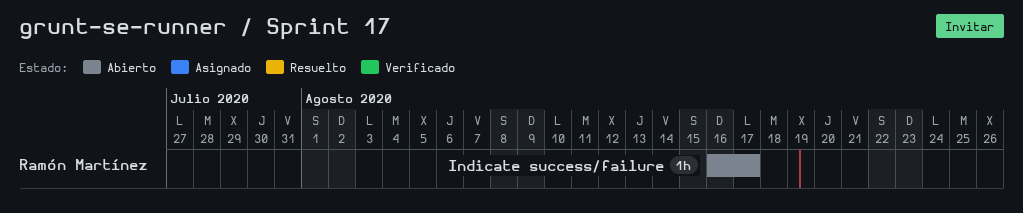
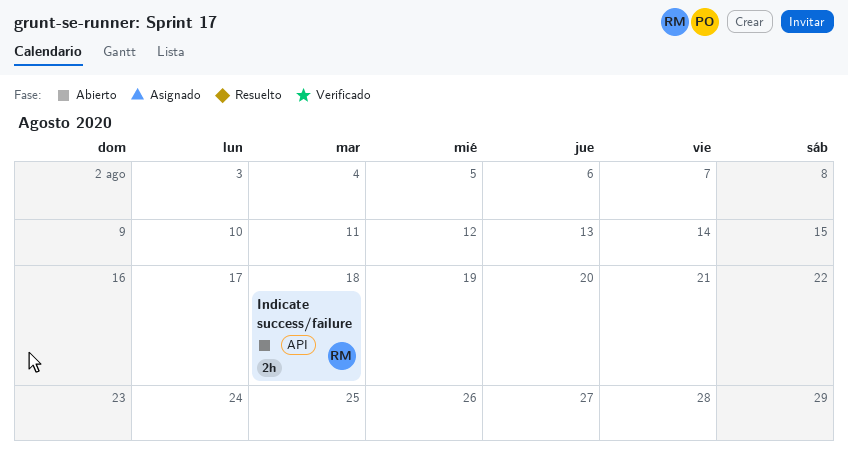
Indicate success/failure, estimate: 1h -> 2h
Indicate success/failure, due: Aug 17 -> Aug 18

